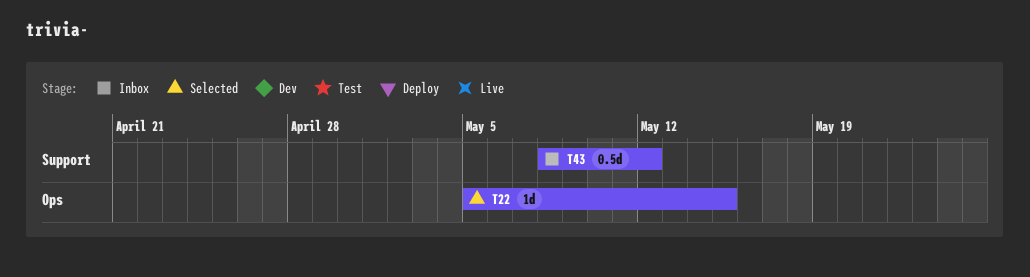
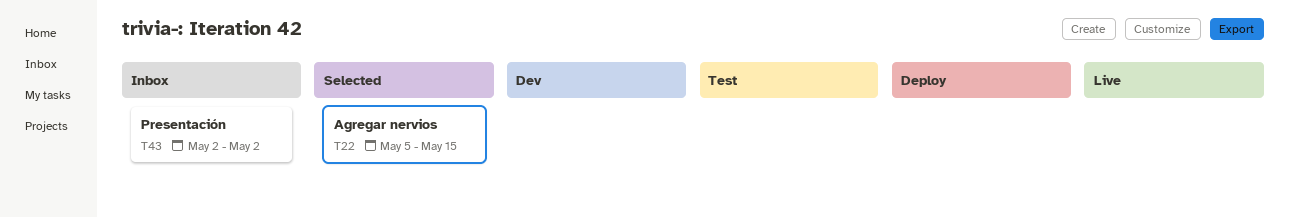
T43, start: May 8 -> May 2
T43, due: May 12 -> May 2

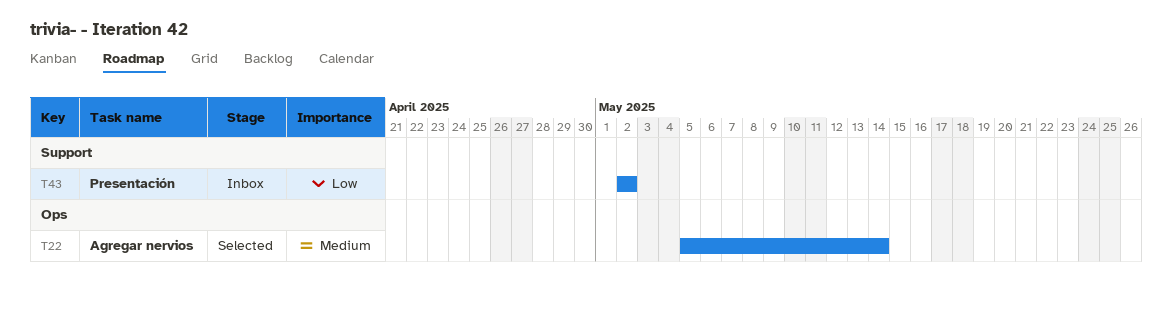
T22, due: May 15 -> May 14

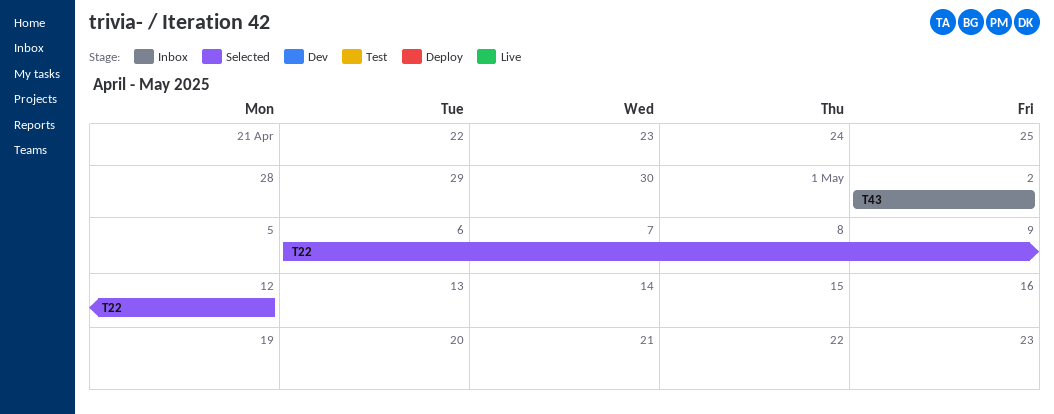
T22, start: May 5 -> May 6
T22, due: May 14 -> May 12

